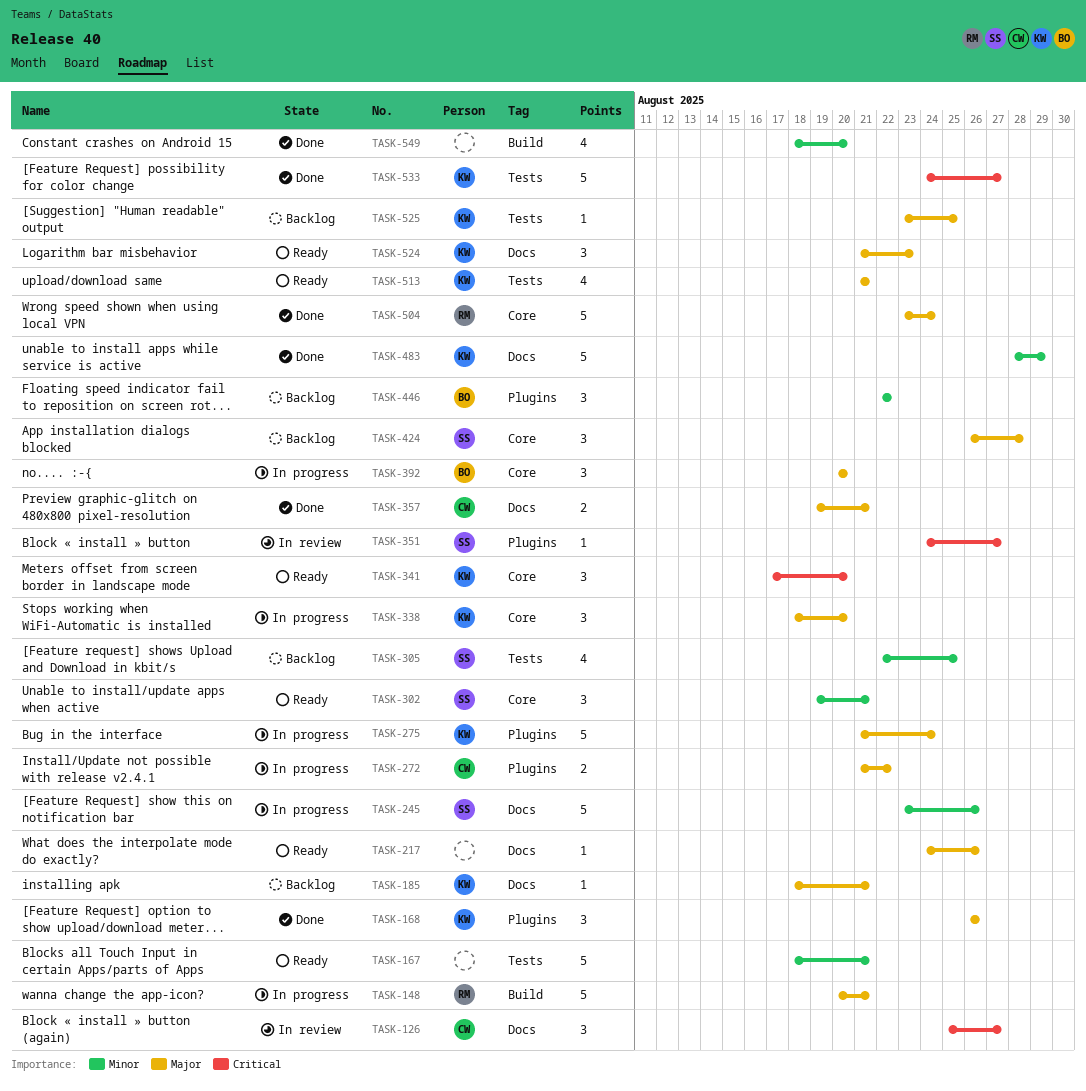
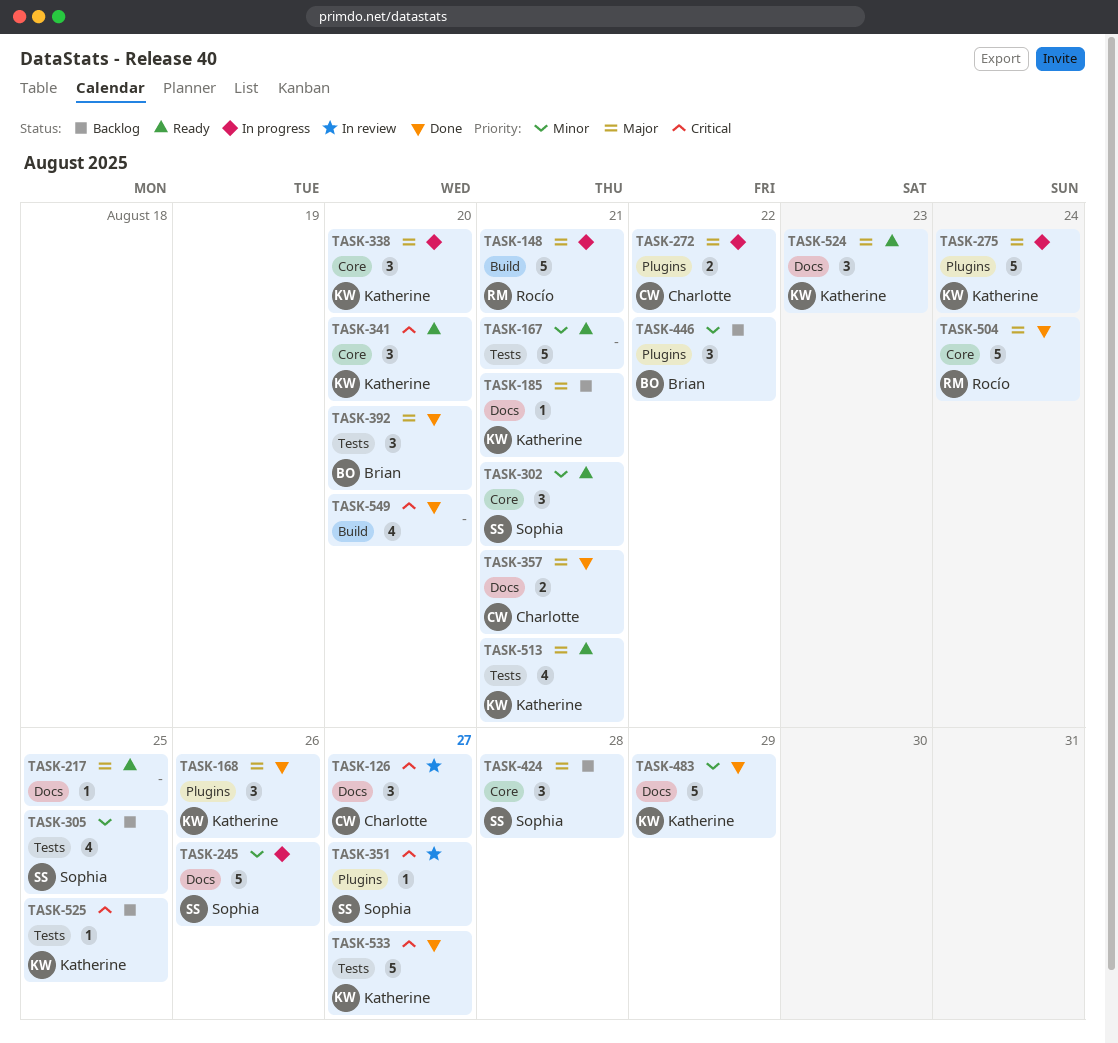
TASK-217, due: Aug 26 -> Aug 25
TASK-392, status: In progress -> Done
TASK-392, label: Core -> Tests
TASK-525, priority: Major -> Critical
TASK-549, priority: Minor -> Critical

